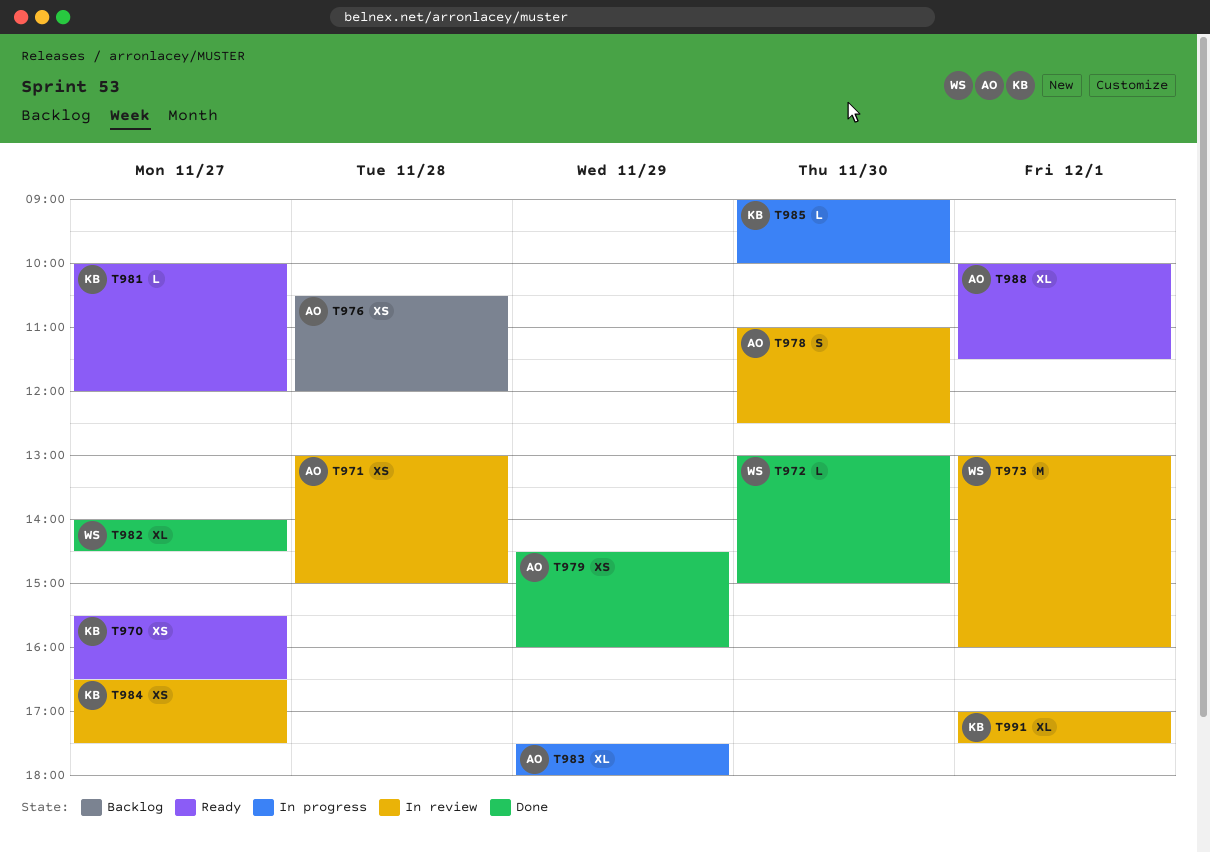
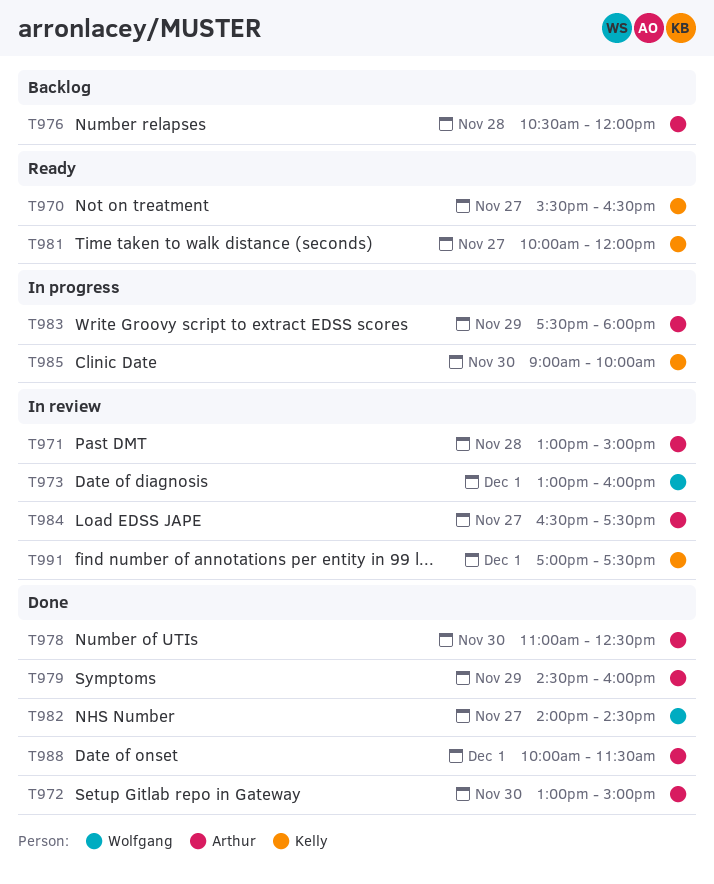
T972, owner: Wolfgang -> Arthur
T978, status: In review -> Done
T984, owner: Kelly -> Arthur
T988, status: Ready -> Done

